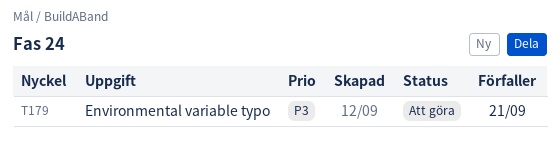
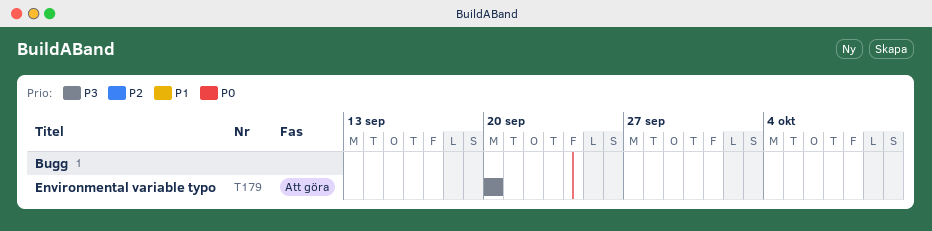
T179, due: Sep 21 -> Sep 20

